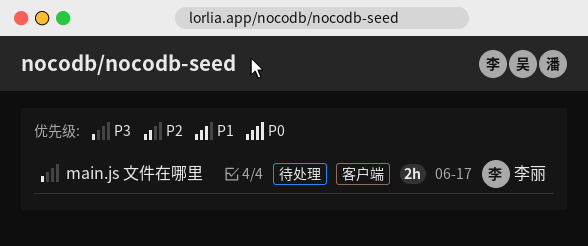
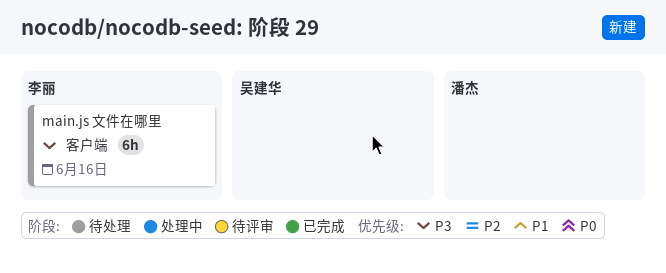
main.js 文件在哪里, estimate: 2h -> 6h
main.js 文件在哪里, due: Jun 17 -> Jun 16

